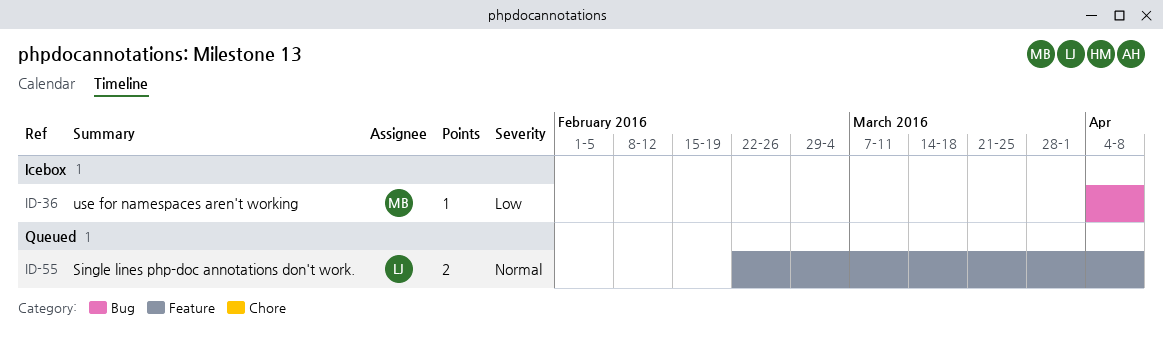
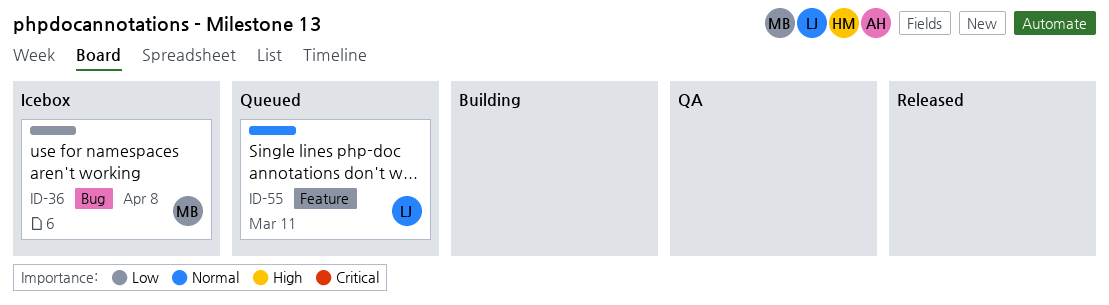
ID-55, due: Apr 8 -> Mar 11

